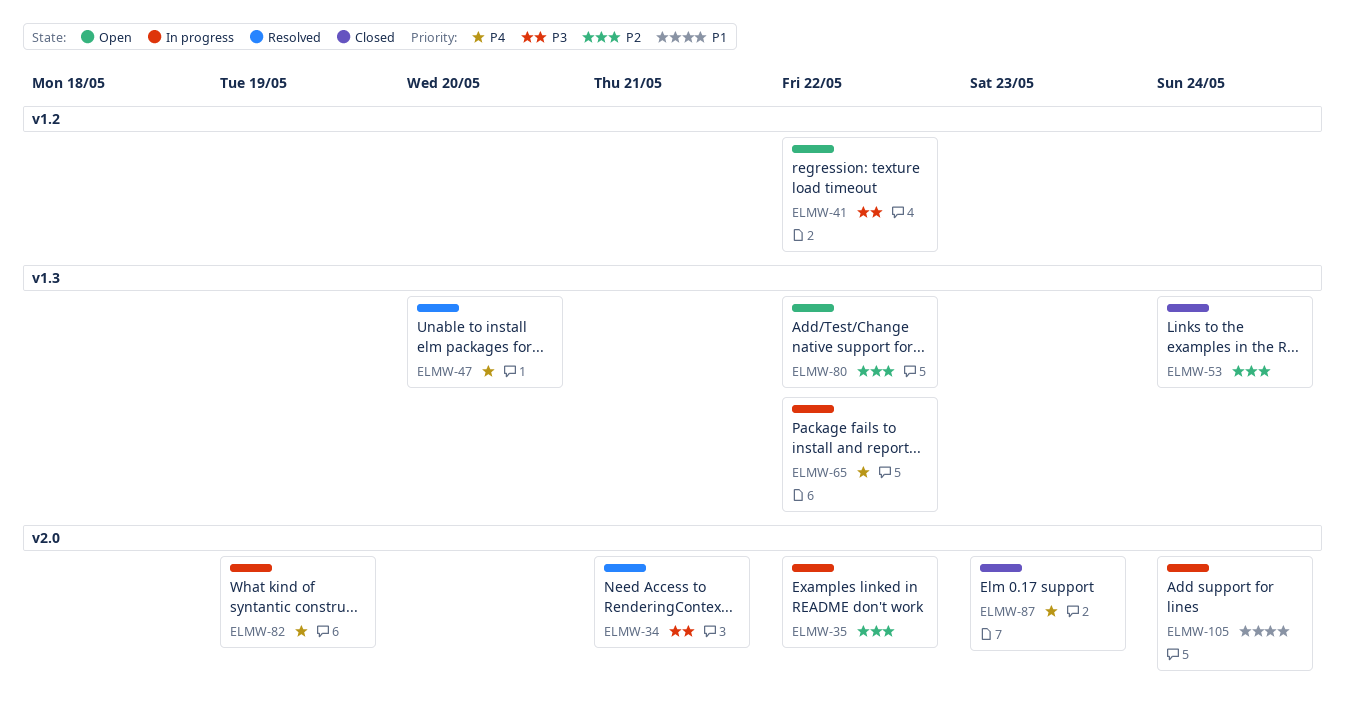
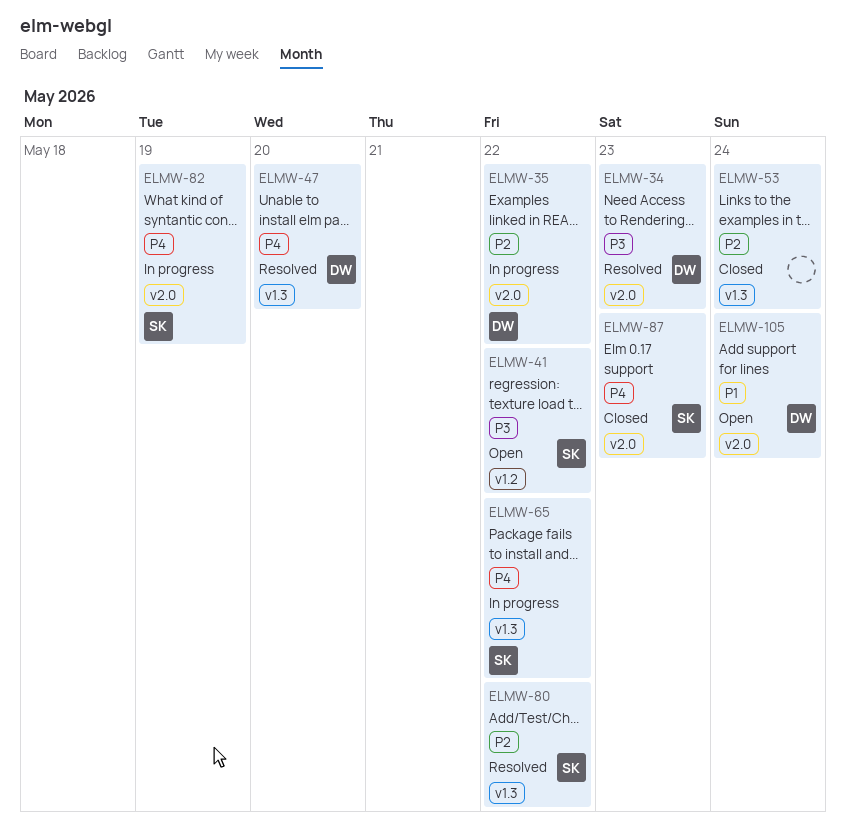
ELMW-34, due: May 21 -> May 23
ELMW-80, status: Open -> Resolved
ELMW-105, status: In progress -> Open

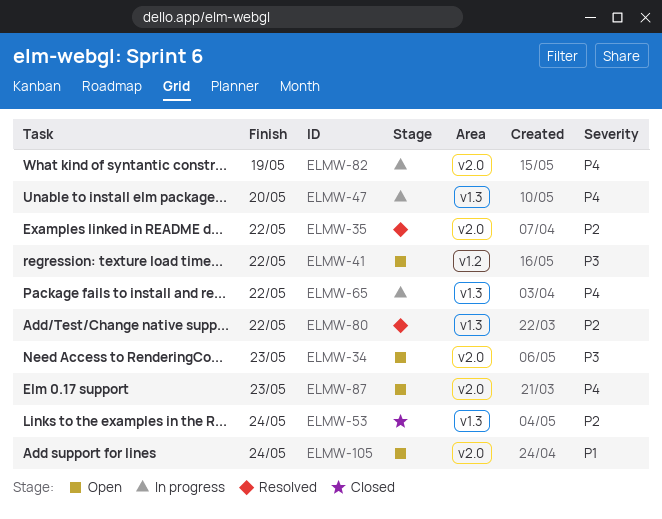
ELMW-34, status: Resolved -> Open
ELMW-35, status: In progress -> Resolved
ELMW-47, status: Resolved -> In progress
ELMW-87, status: Closed -> Open

